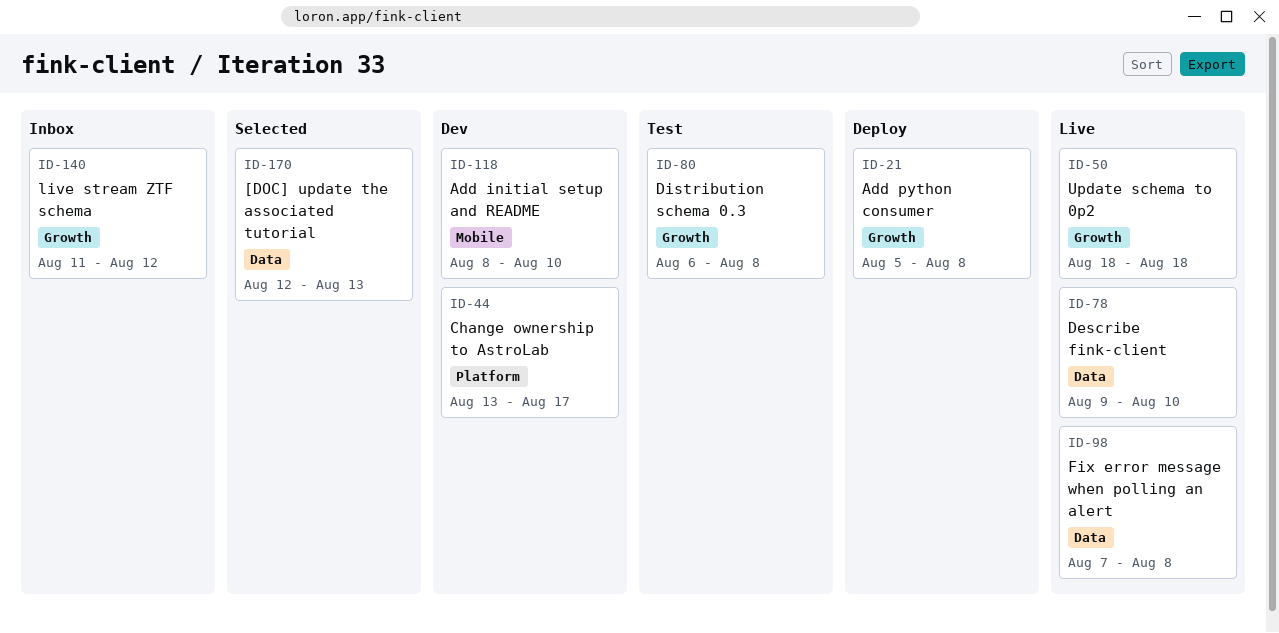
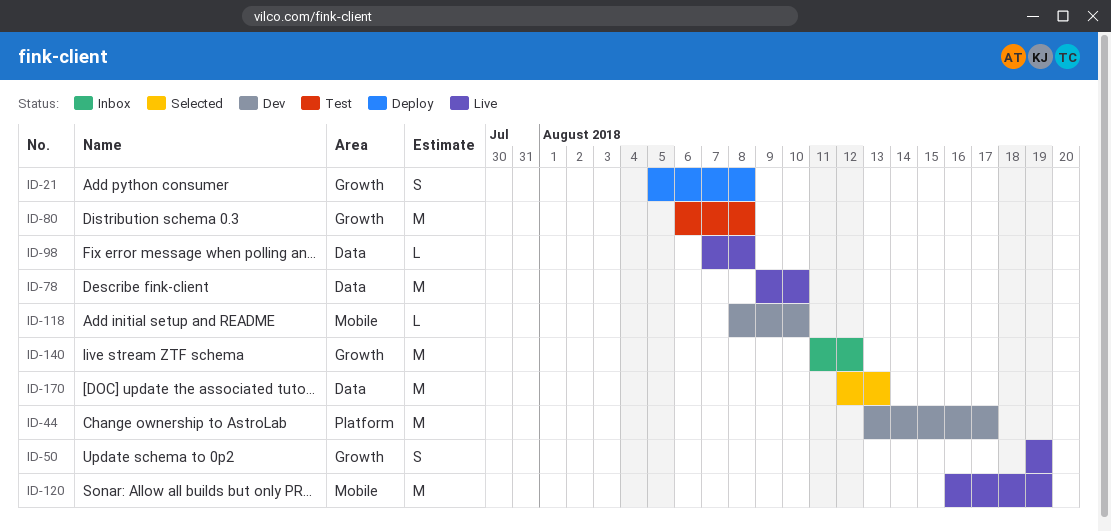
ID-50, start: Aug 18 -> Aug 19
ID-50, due: Aug 18 -> Aug 19
ID-120: none -> present

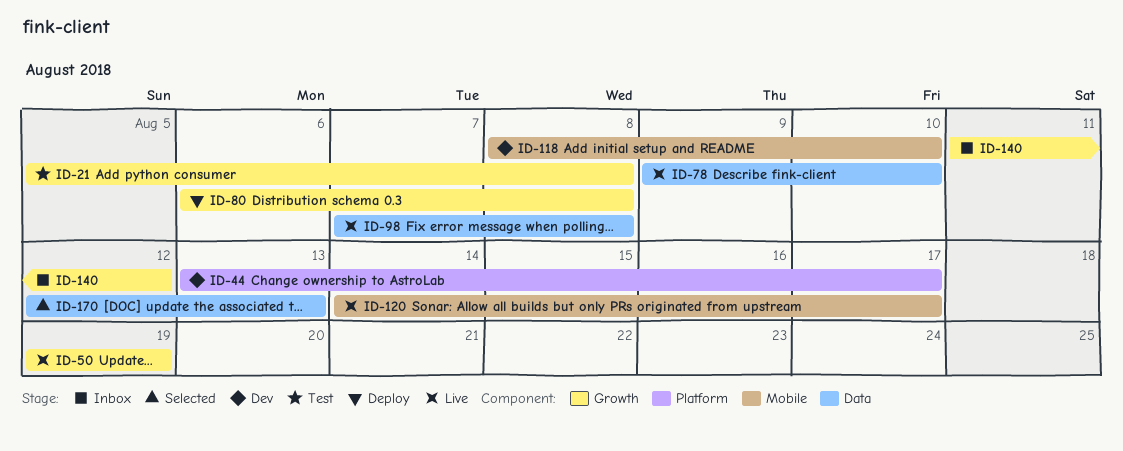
ID-21, status: Deploy -> Test
ID-80, status: Test -> Deploy
ID-120, start: Aug 16 -> Aug 14
ID-120, due: Aug 19 -> Aug 17

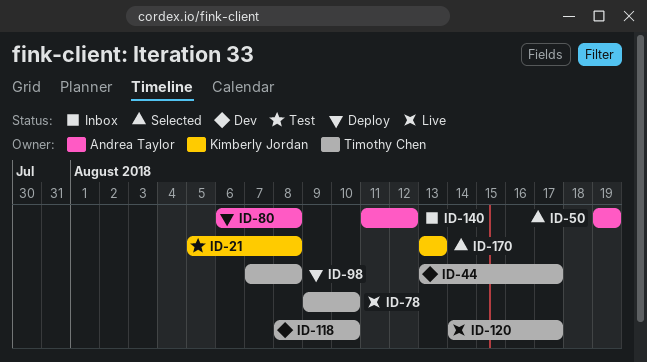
ID-50, status: Live -> Selected
ID-98, status: Live -> Deploy
ID-170, start: Aug 12 -> Aug 13

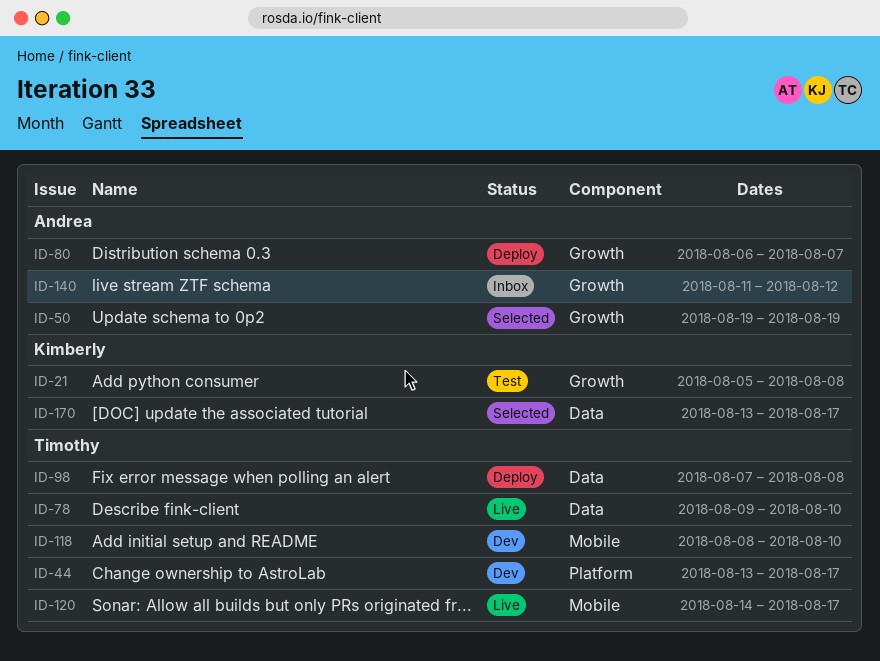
ID-80, due: Aug 8 -> Aug 7
ID-170, due: Aug 13 -> Aug 17

